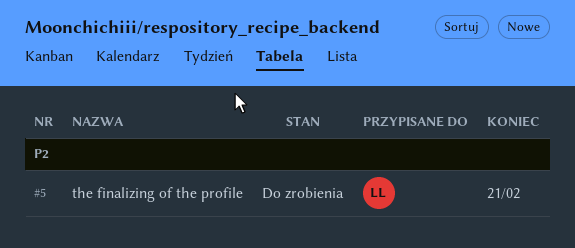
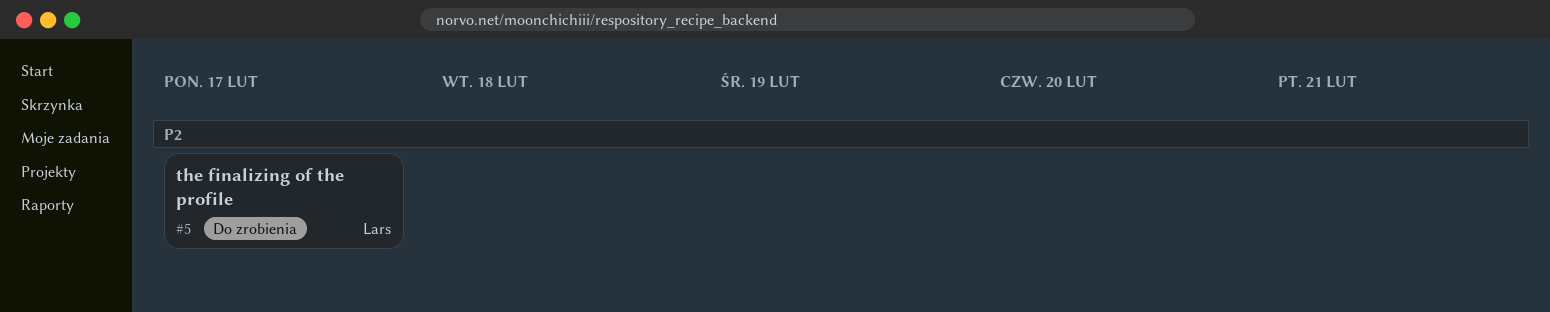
#5, due: Feb 21 -> Feb 17

